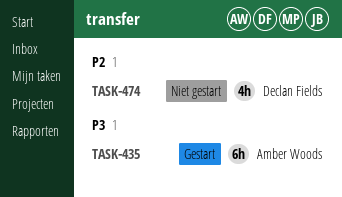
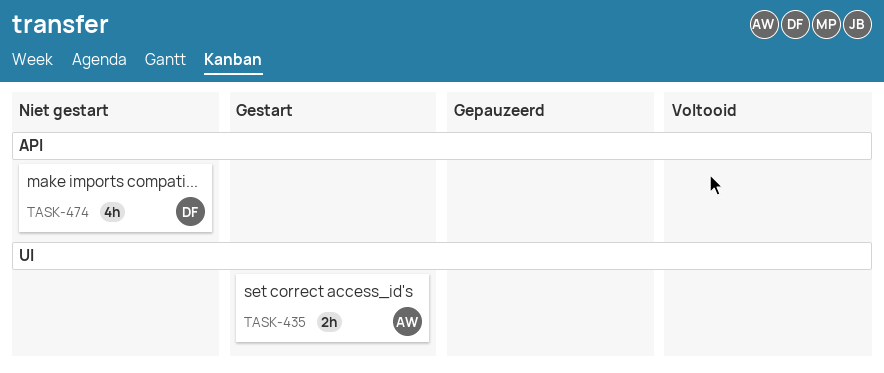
TASK-435, estimate: 6h -> 2h

